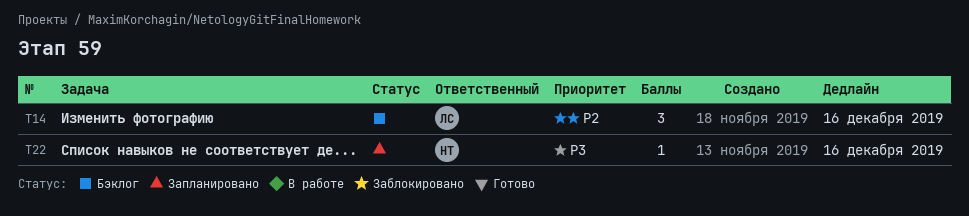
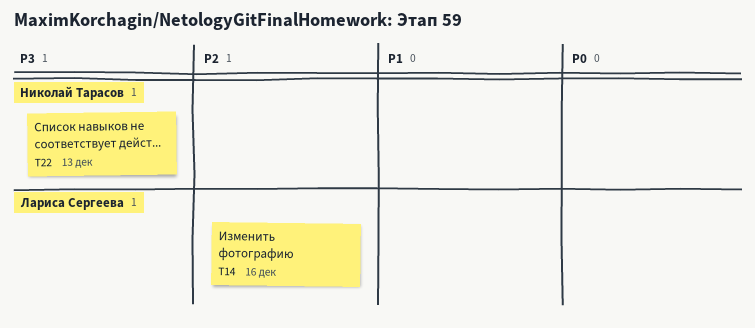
T22, due: Dec 16 -> Dec 13

